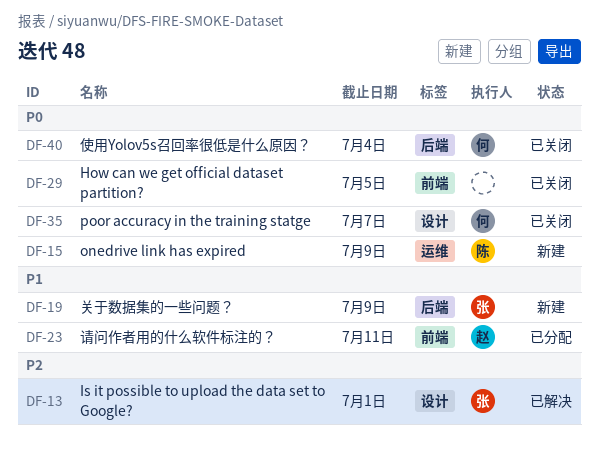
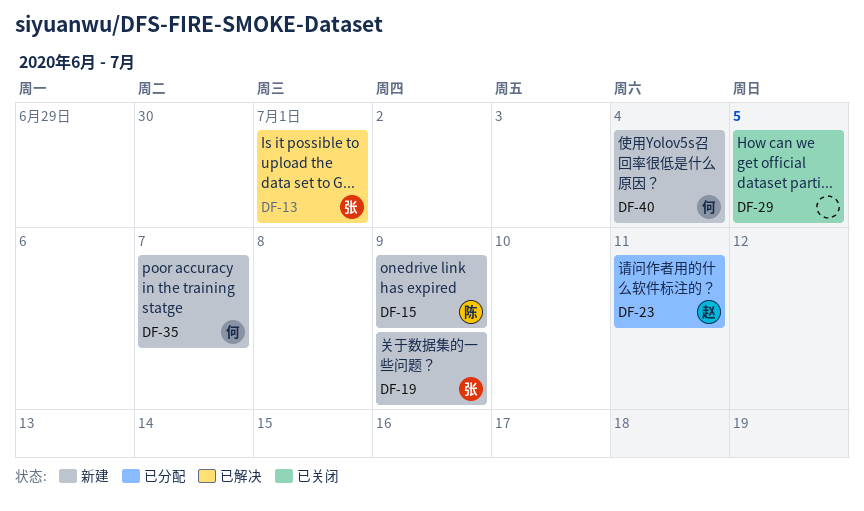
DF-35, status: 已关闭 -> 新建
DF-40, status: 已关闭 -> 新建

